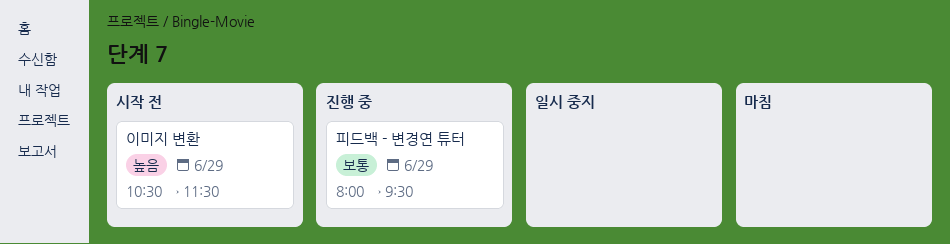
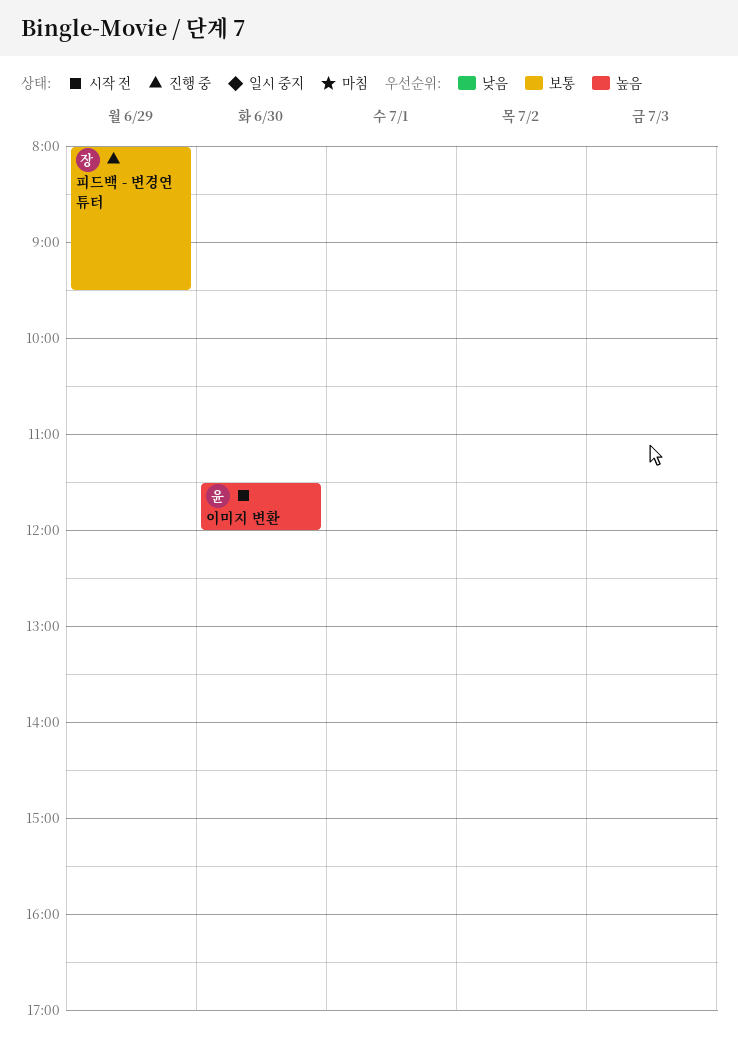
이미지 변환, day: Jun 29 -> Jun 30
이미지 변환, begins: 10:30 -> 11:30
이미지 변환, ends: 11:30 -> 12:00

